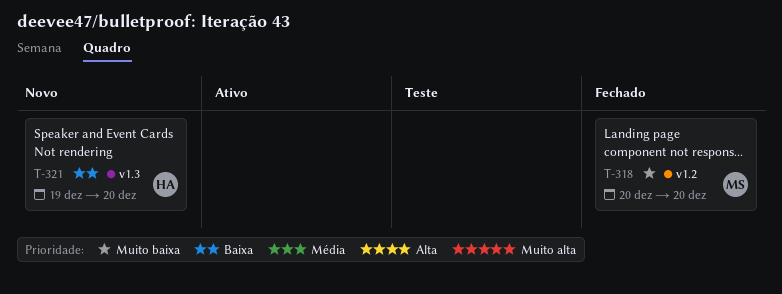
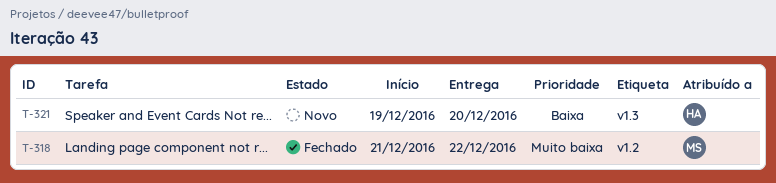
T-318, start: Dec 20 -> Dec 21
T-318, due: Dec 20 -> Dec 22

